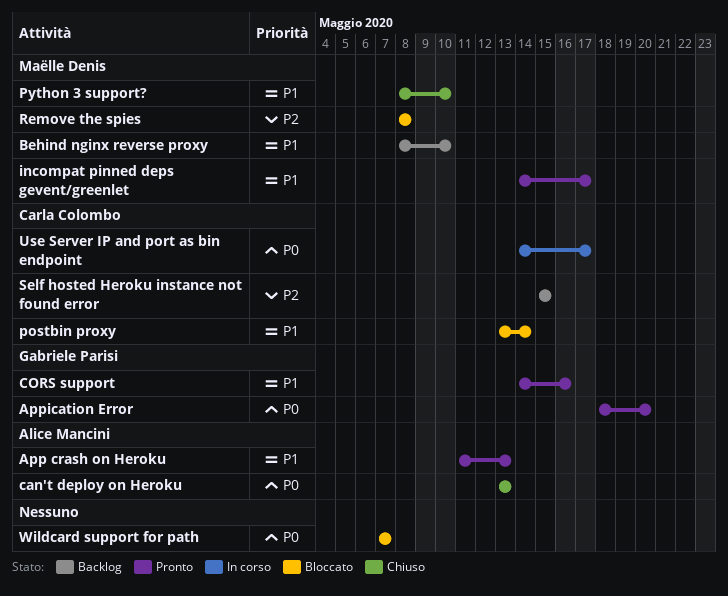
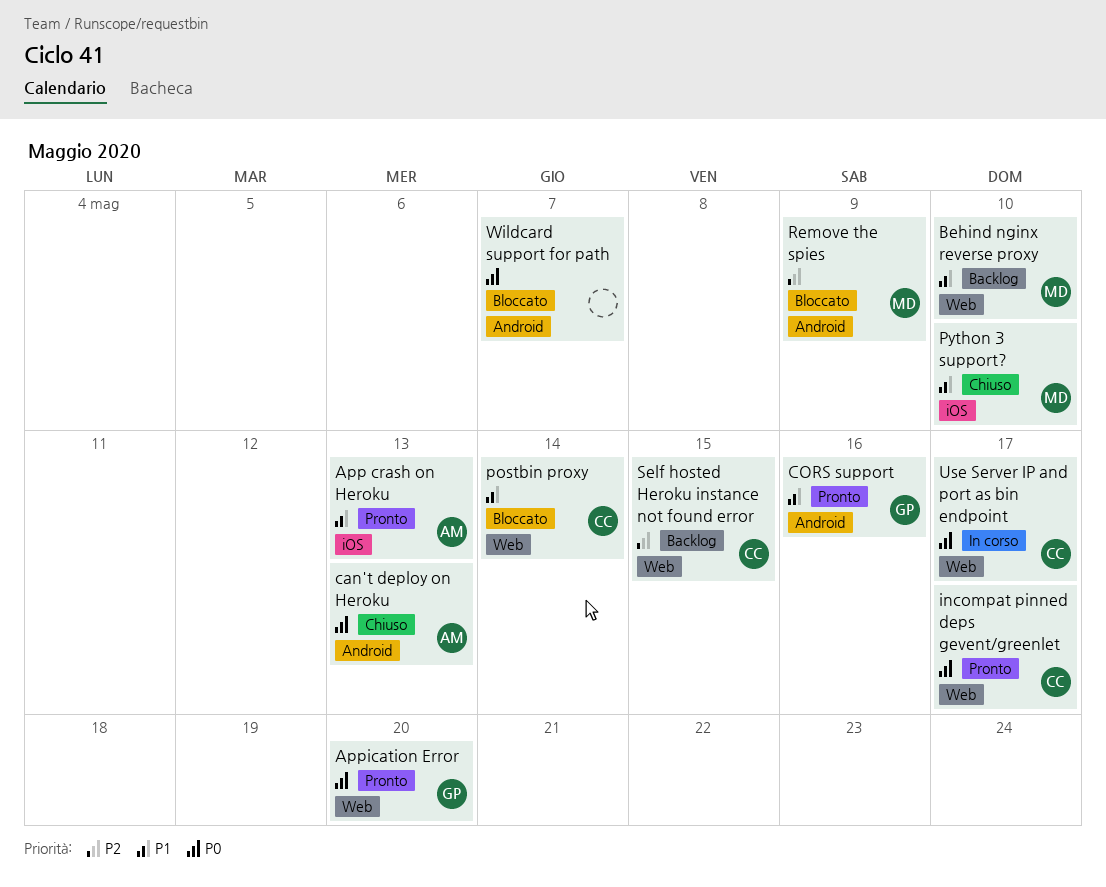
incompat pinned deps gevent/greenlet, owner: Maëlle Denis -> Carla Colombo
incompat pinned deps gevent/greenlet, priority: P1 -> P0
Remove the spies, due: May 8 -> May 9

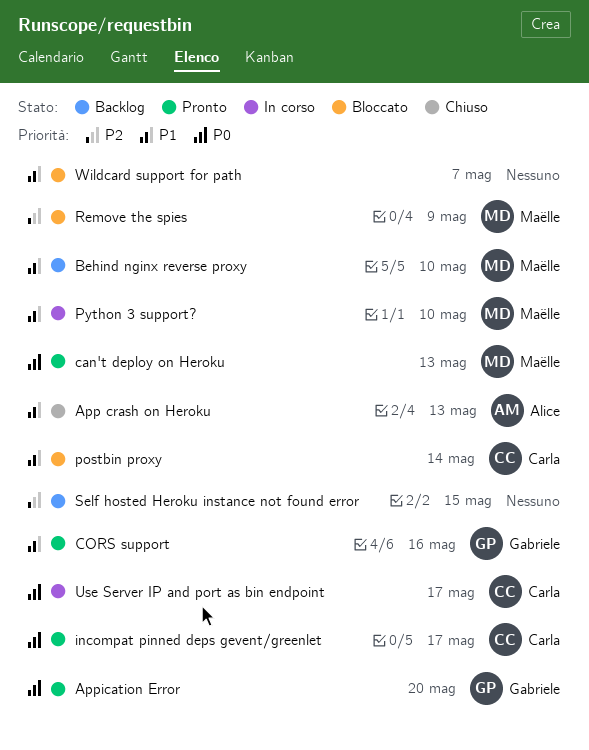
App crash on Heroku, status: Pronto -> Chiuso
can't deploy on Heroku, status: Chiuso -> Pronto
can't deploy on Heroku, owner: Alice -> Maëlle
Python 3 support?, status: Chiuso -> In corso
Self hosted Heroku instance not found error, owner: Carla -> none
Wildcard support for path, priority: P0 -> P1

